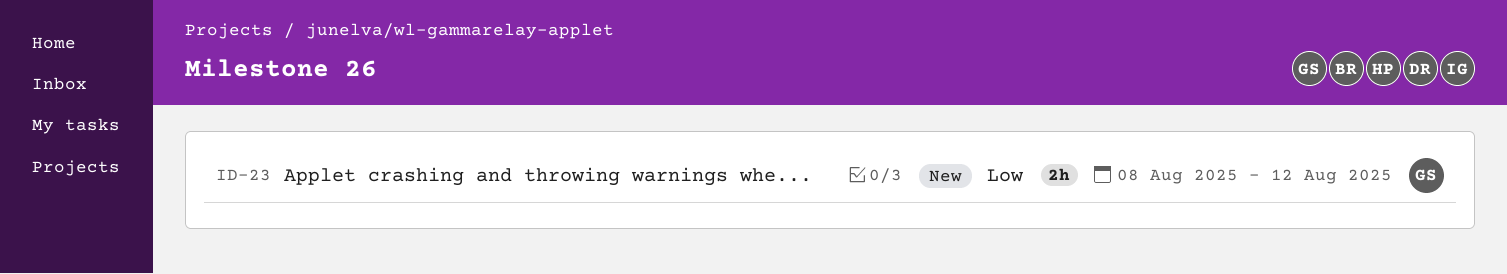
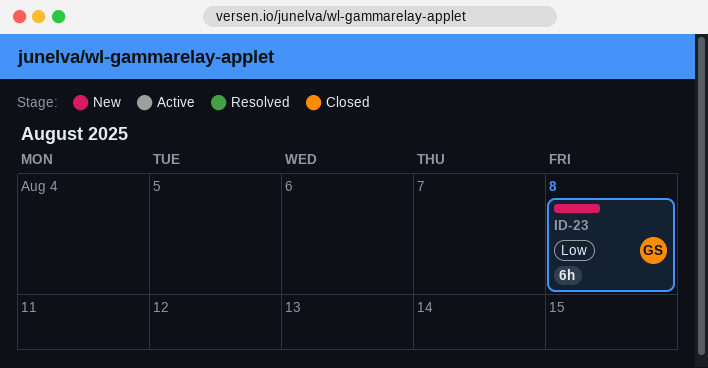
ID-23, estimate: 2h -> 6h
ID-23, due: Aug 12 -> Aug 8

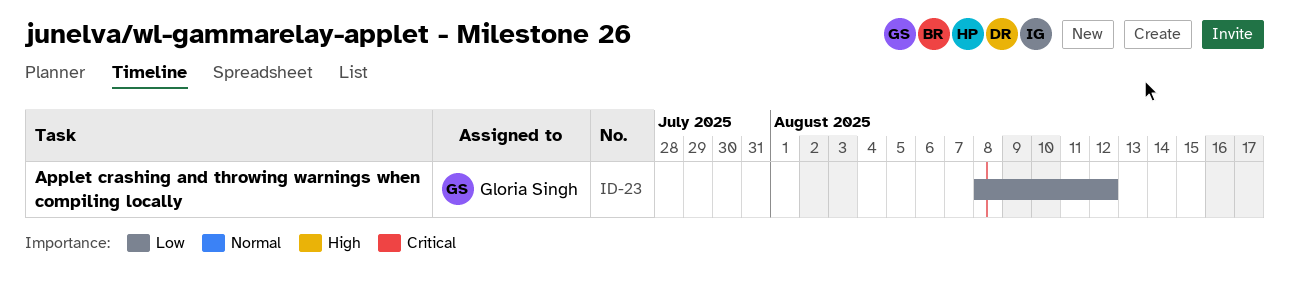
ID-23, due: Aug 8 -> Aug 12

